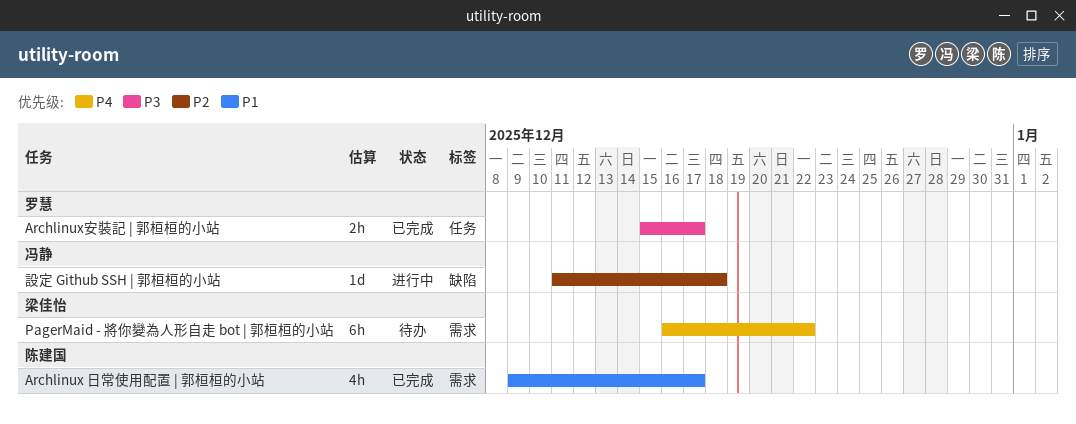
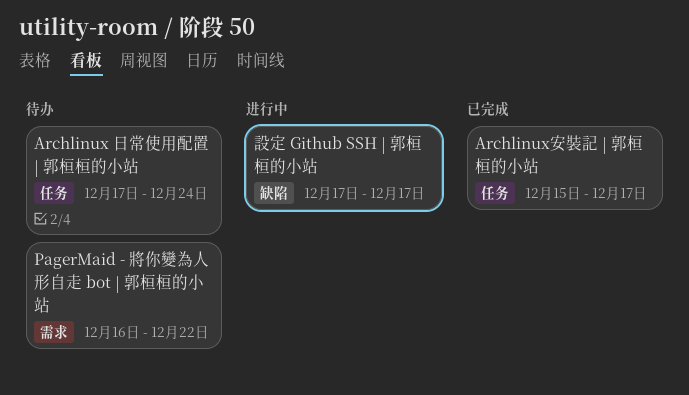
Archlinux 日常使用配置 | 郭桓桓的小站, status: 已完成 -> 待办
Archlinux 日常使用配置 | 郭桓桓的小站, label: 需求 -> 任务
Archlinux 日常使用配置 | 郭桓桓的小站, start: Dec 9 -> Dec 17
Archlinux 日常使用配置 | 郭桓桓的小站, due: Dec 17 -> Dec 24
設定 Github SSH | 郭桓桓的小站, start: Dec 11 -> Dec 17
設定 Github SSH | 郭桓桓的小站, due: Dec 18 -> Dec 17

